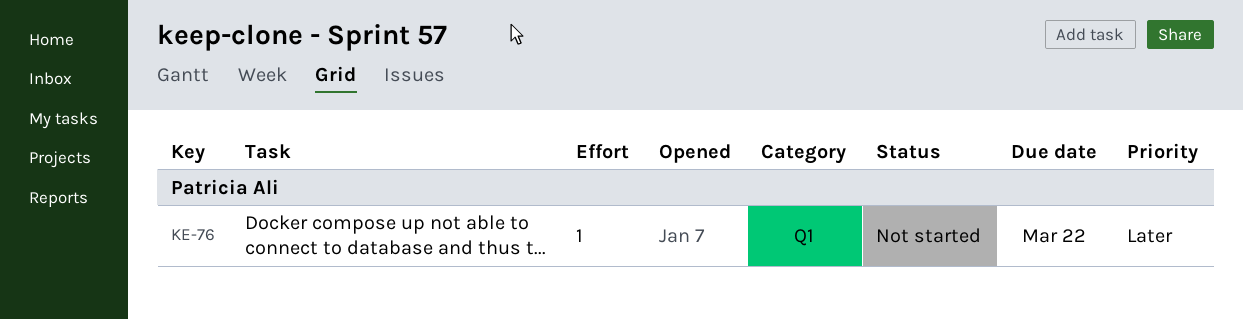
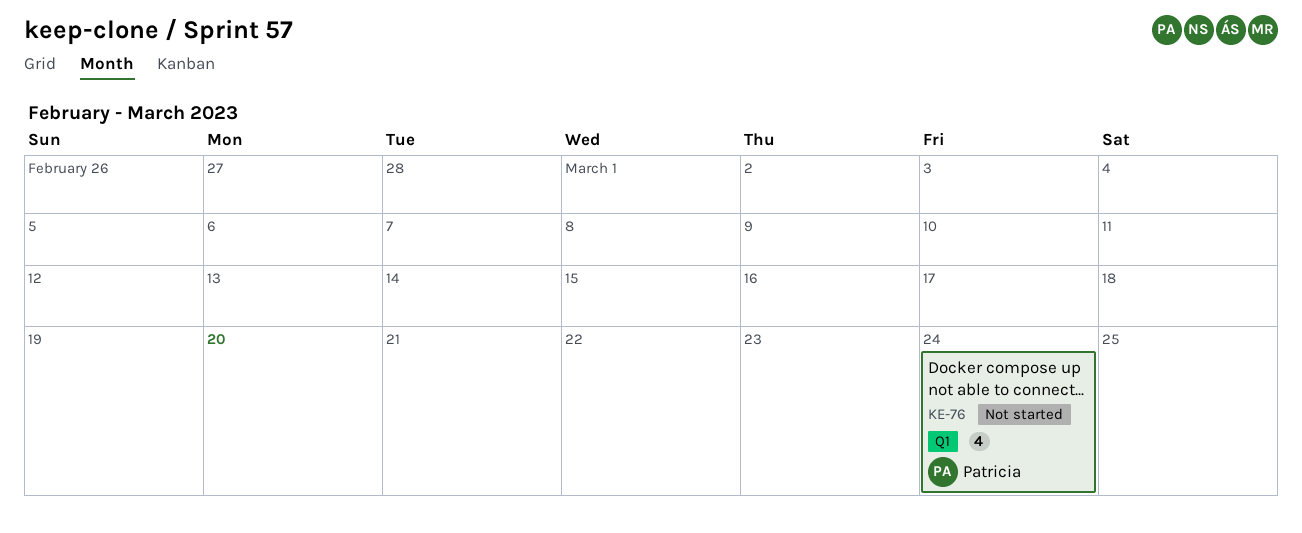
KE-76, estimate: 1 -> 4
KE-76, due: Mar 22 -> Mar 24

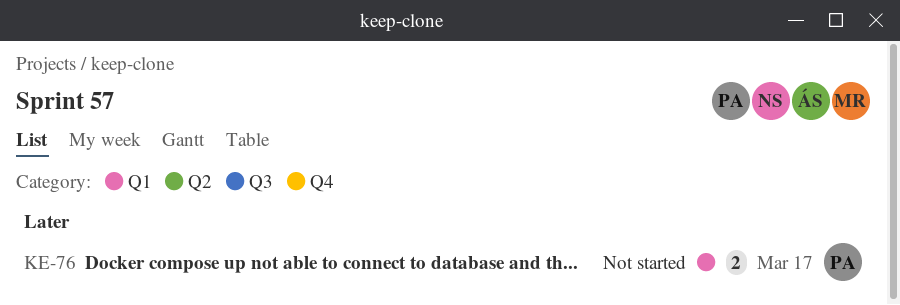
KE-76, estimate: 4 -> 2
KE-76, due: Mar 24 -> Mar 17

